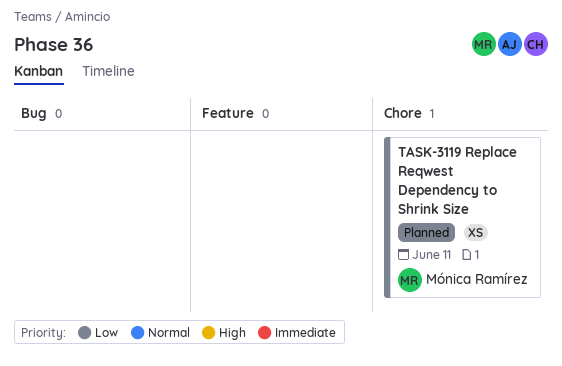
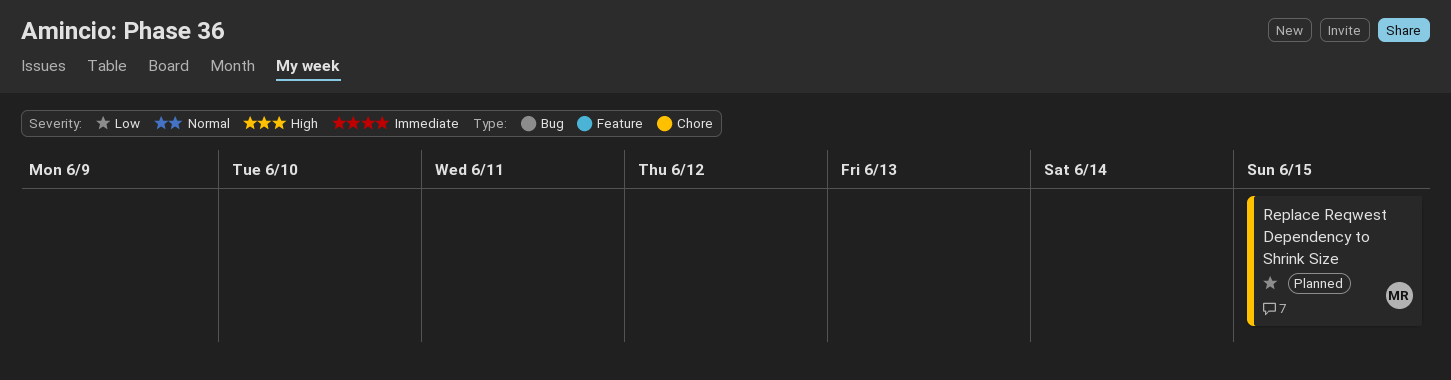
Replace Reqwest Dependency to Shrink Size, due: Jun 11 -> Jun 15

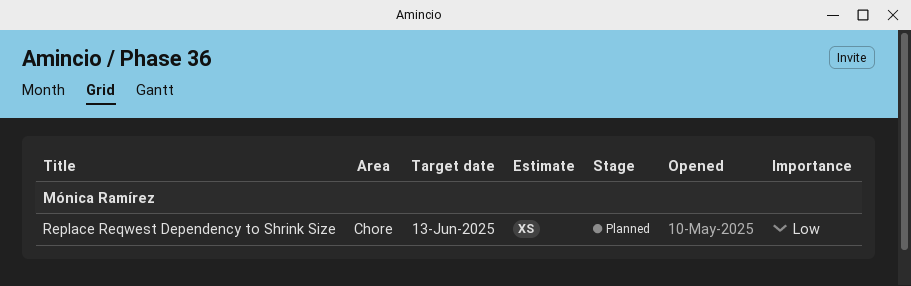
Replace Reqwest Dependency to Shrink Size, due: Jun 15 -> Jun 13

